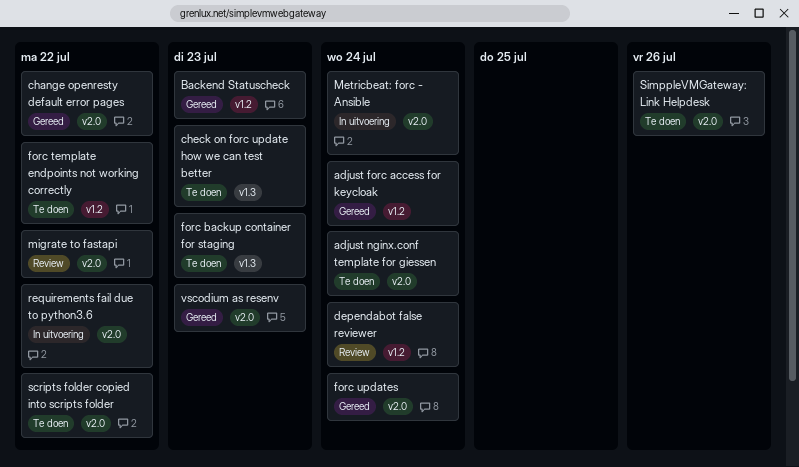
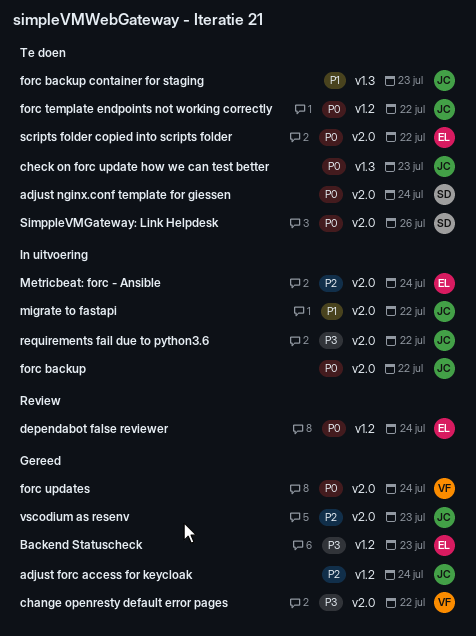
forc backup: none -> present
migrate to fastapi, status: Review -> In uitvoering

